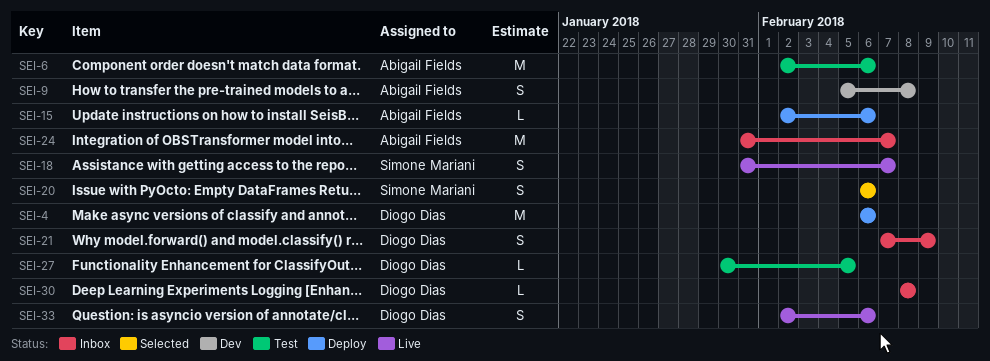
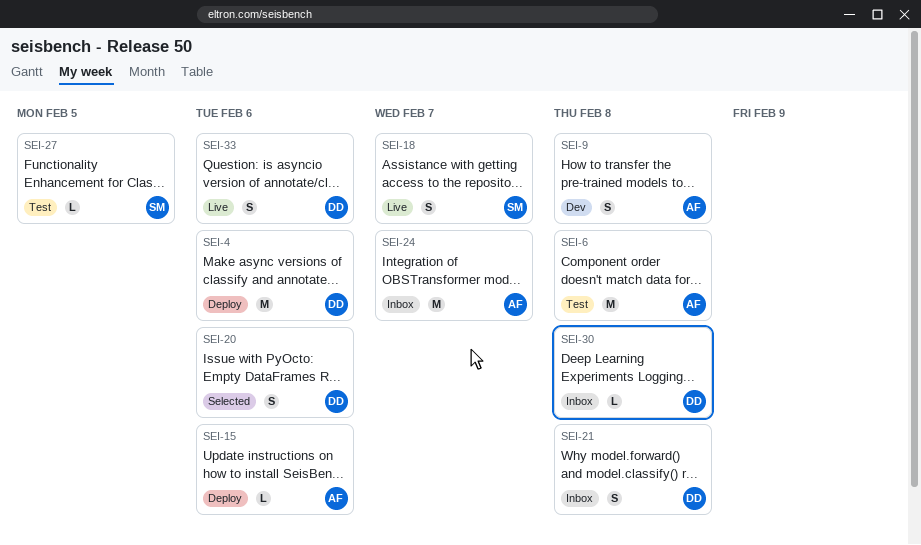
SEI-6, due: Feb 6 -> Feb 8
SEI-20, owner: Simone Mariani -> Diogo Dias
SEI-21, due: Feb 9 -> Feb 8
SEI-27, owner: Diogo Dias -> Simone Mariani

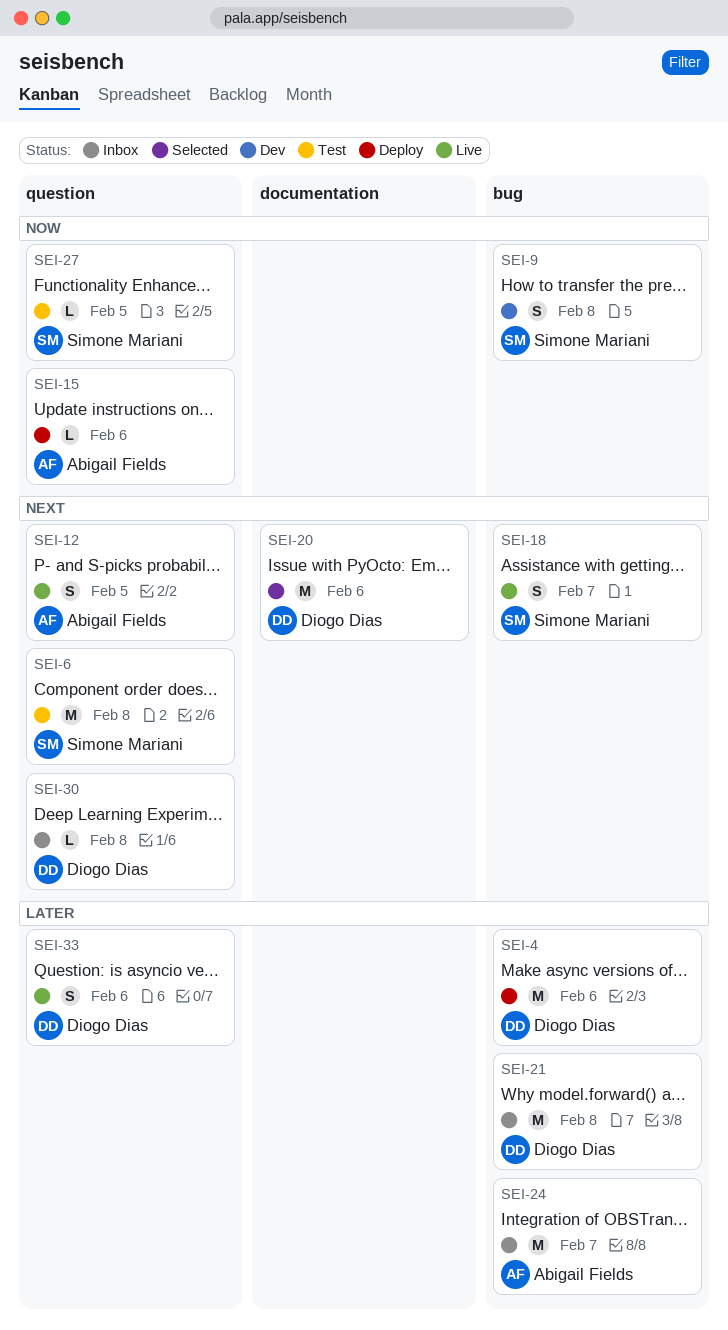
SEI-6, owner: Abigail Fields -> Simone Mariani
SEI-9, owner: Abigail Fields -> Simone Mariani
SEI-12: none -> present
SEI-20, estimate: S -> M
SEI-21, estimate: S -> M

